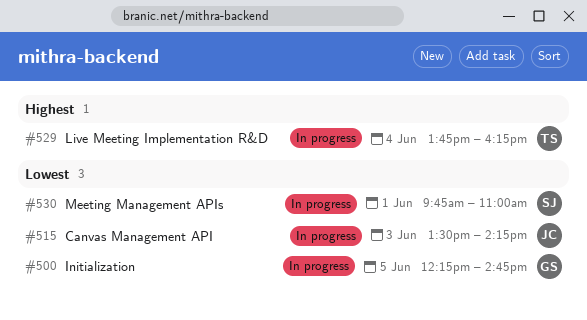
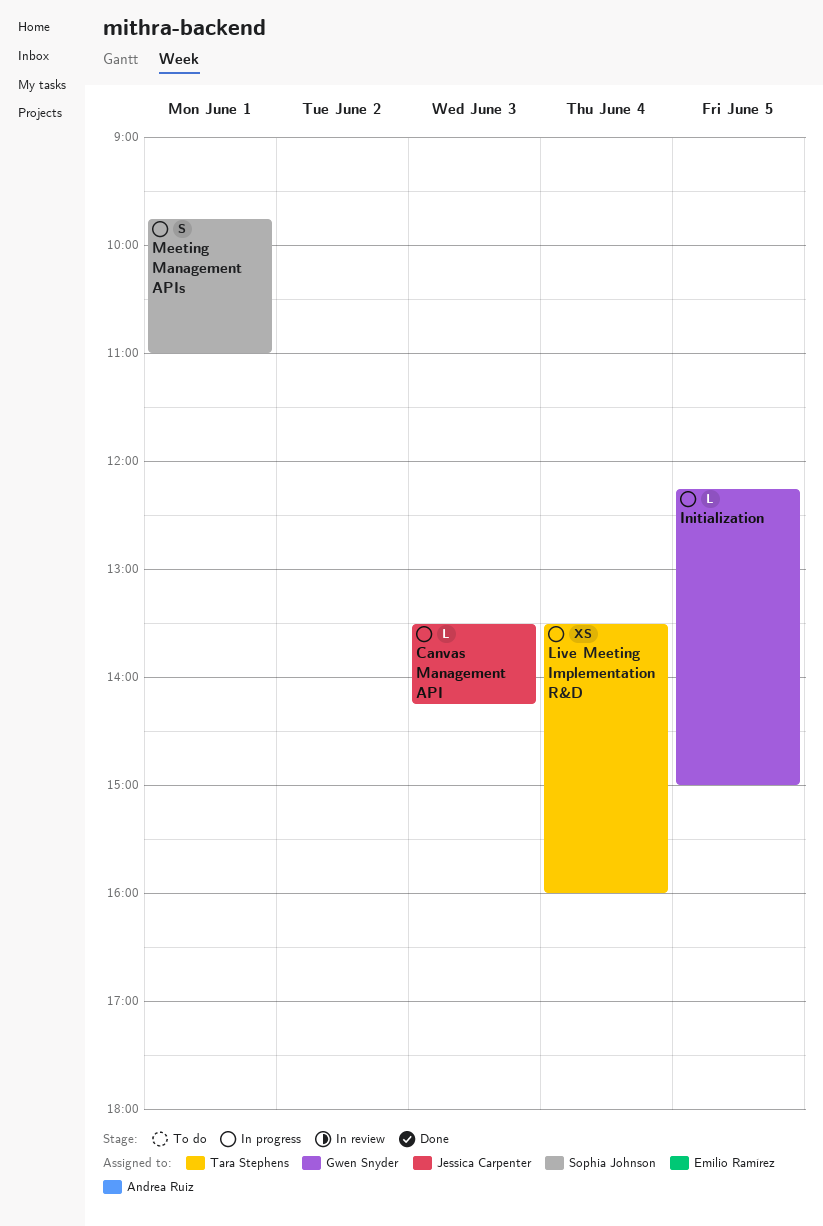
Initialization, ends: 14:45 -> 15:00
Live Meeting Implementation R&D, begins: 13:45 -> 13:30
Live Meeting Implementation R&D, ends: 16:15 -> 16:00

